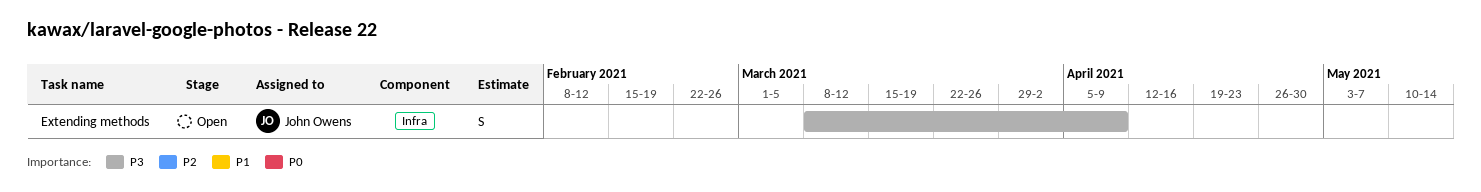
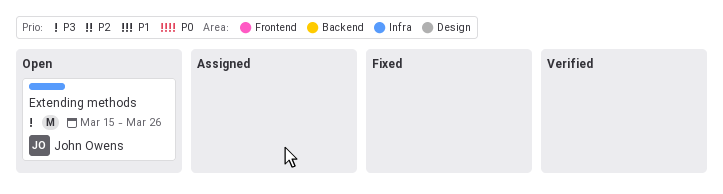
Extending methods, estimate: S -> M
Extending methods, start: Mar 8 -> Mar 15
Extending methods, due: Apr 9 -> Mar 26

